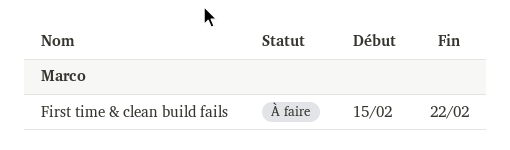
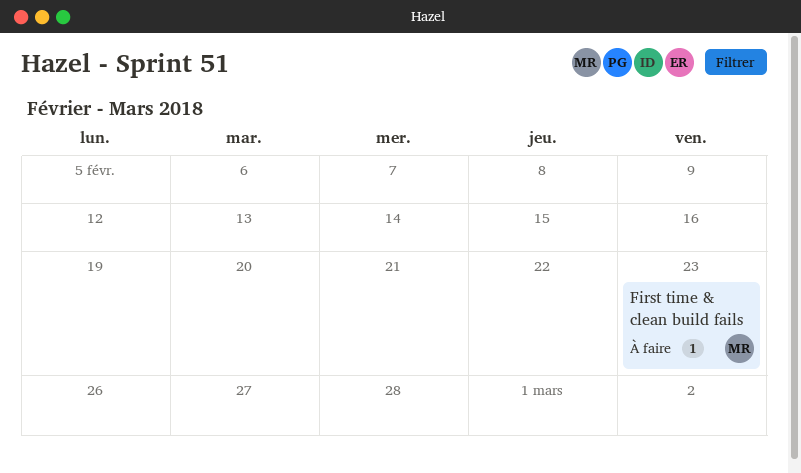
First time & clean build fails, due: Feb 22 -> Feb 23

